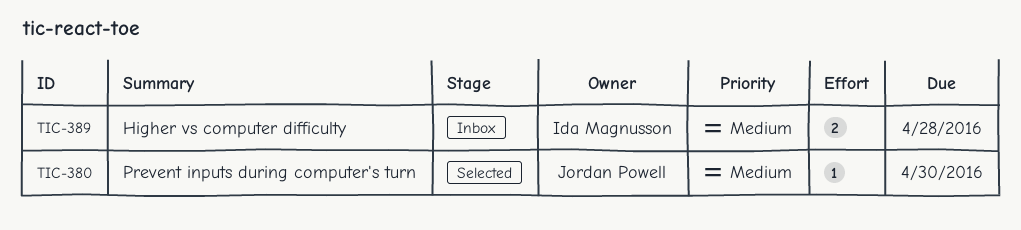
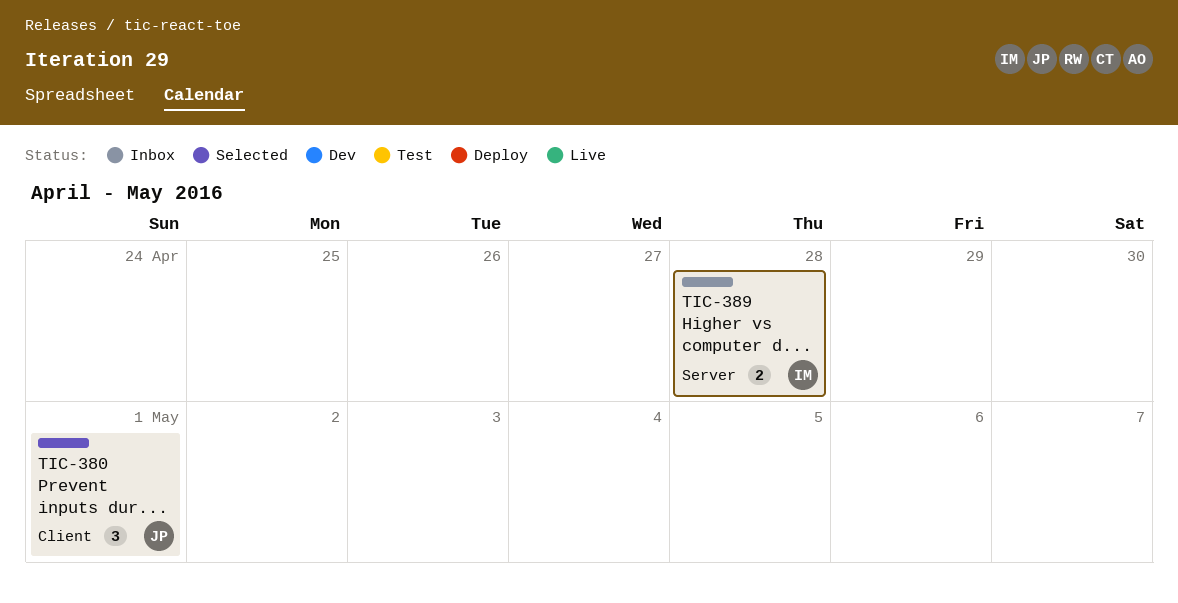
TIC-380, estimate: 1 -> 3
TIC-380, due: Apr 30 -> May 1

